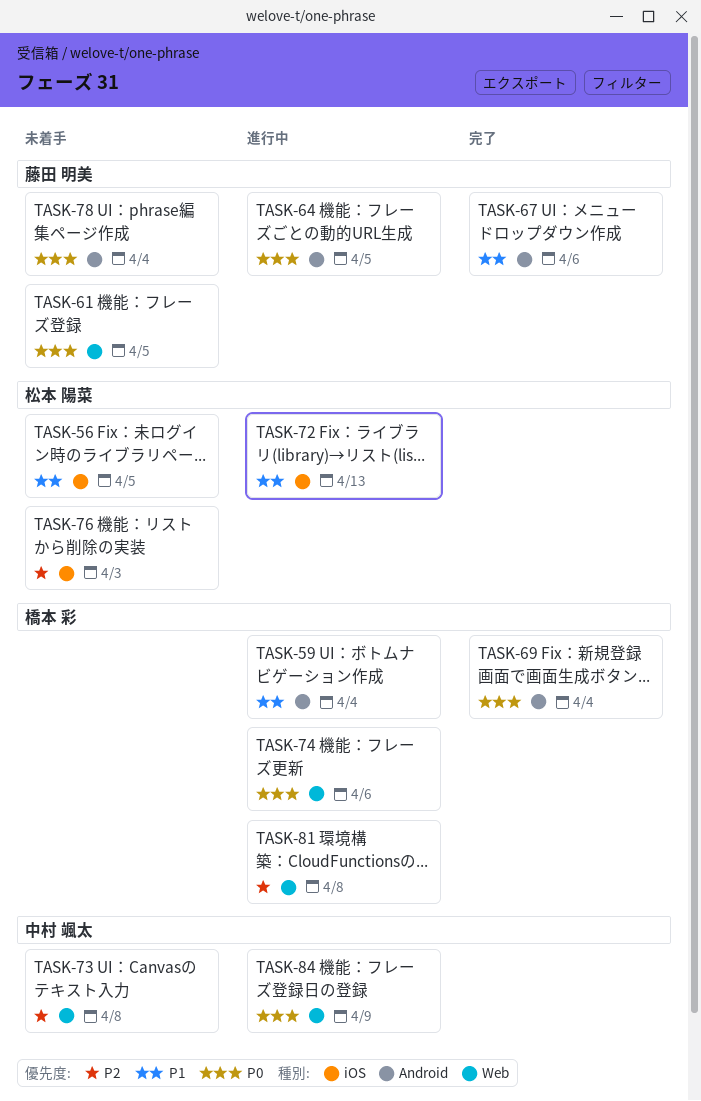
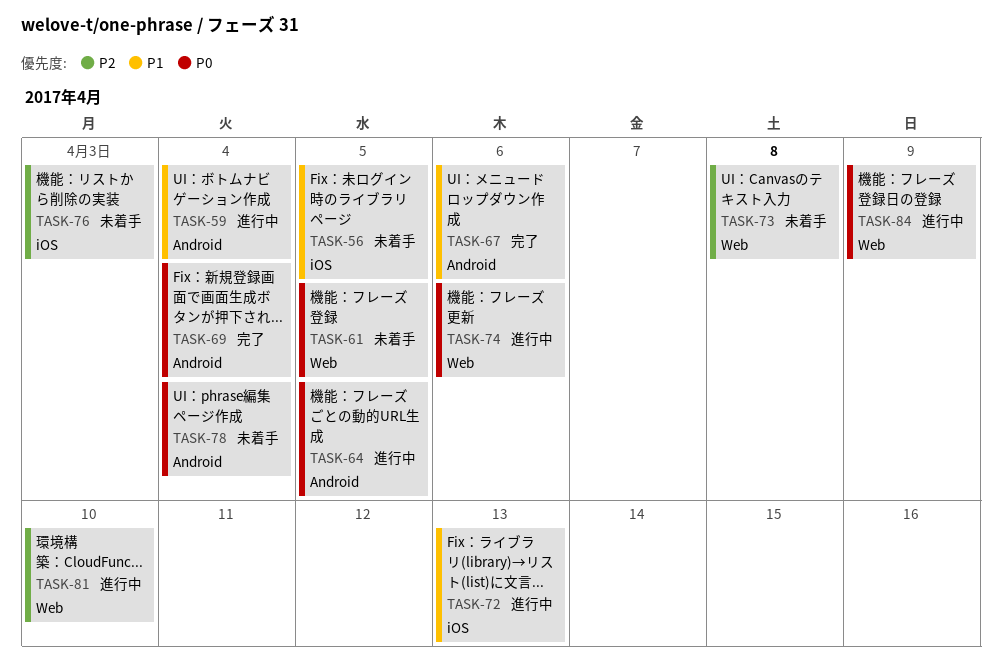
TASK-81, due: Apr 8 -> Apr 10

